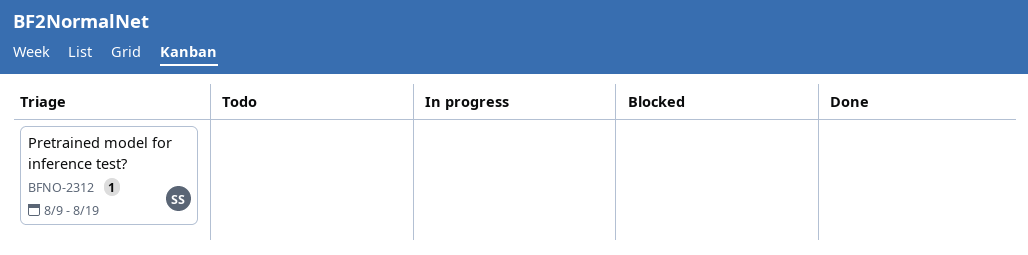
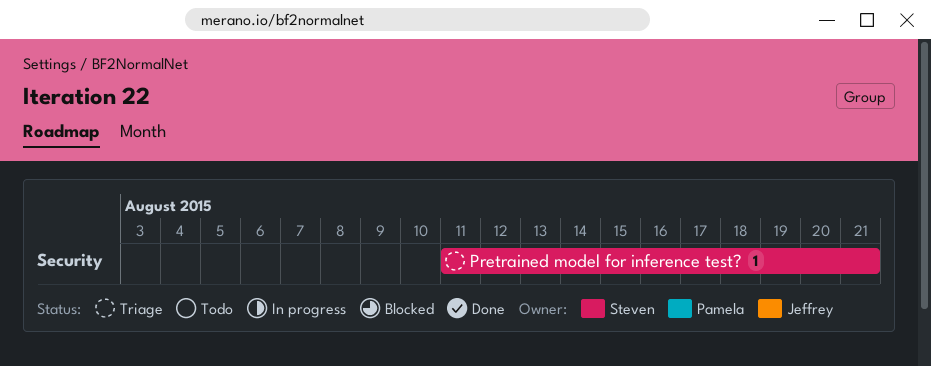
Pretrained model for inference test?, start: Aug 9 -> Aug 11
Pretrained model for inference test?, due: Aug 19 -> Aug 21

